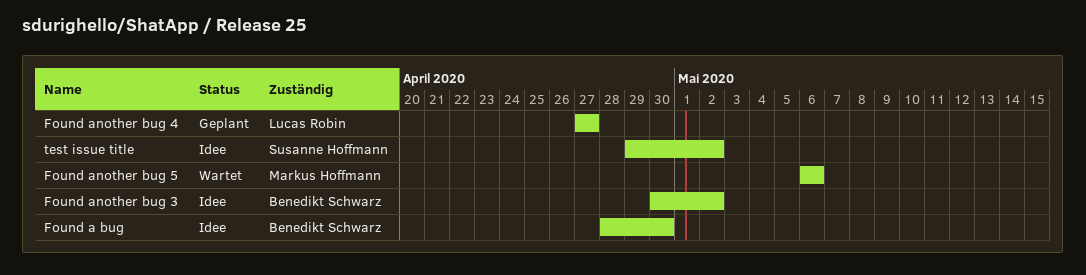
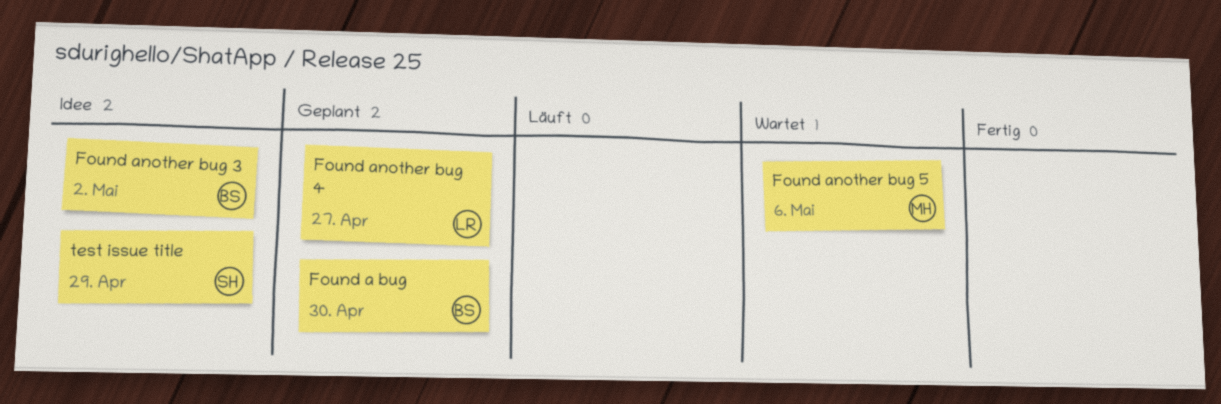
Found a bug, status: Idee -> Geplant
test issue title, due: May 2 -> Apr 29

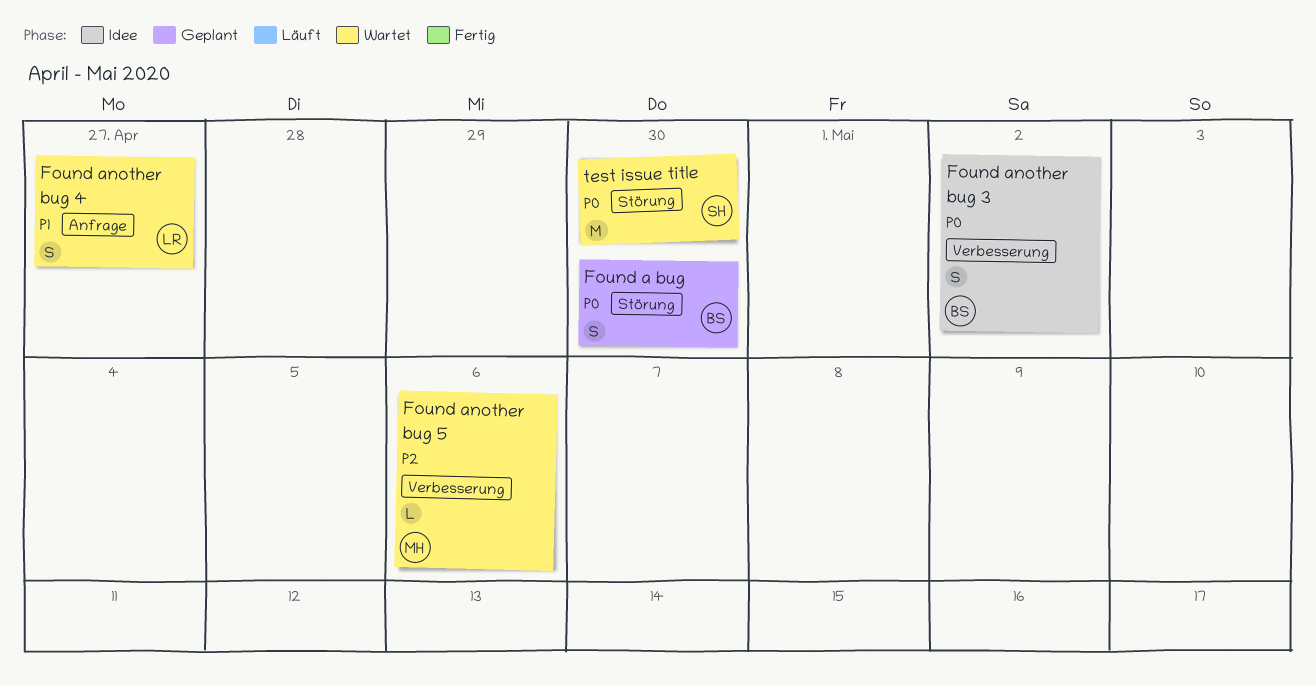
Found another bug 4, status: Geplant -> Wartet
test issue title, status: Idee -> Wartet
test issue title, due: Apr 29 -> Apr 30

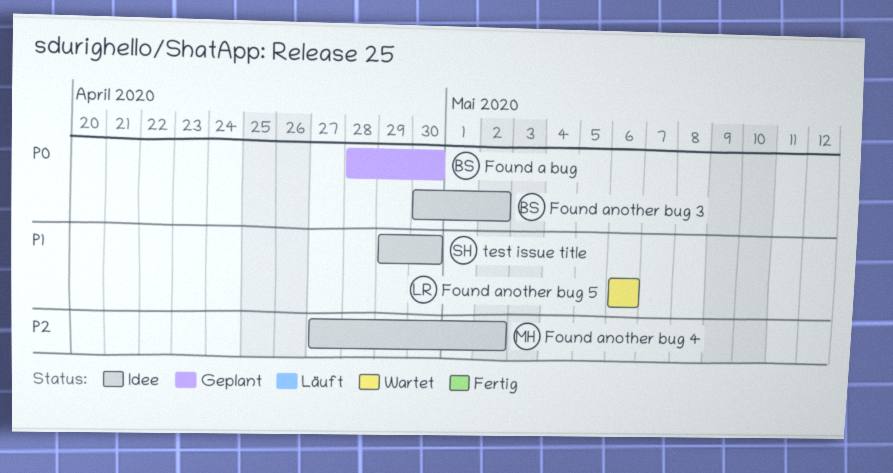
Found another bug 4, status: Wartet -> Idee
Found another bug 4, owner: LR -> MH
Found another bug 4, priority: P1 -> P2
Found another bug 4, due: Apr 27 -> May 2
Found another bug 5, owner: MH -> LR
Found another bug 5, priority: P2 -> P1
test issue title, status: Wartet -> Idee
test issue title, priority: P0 -> P1

